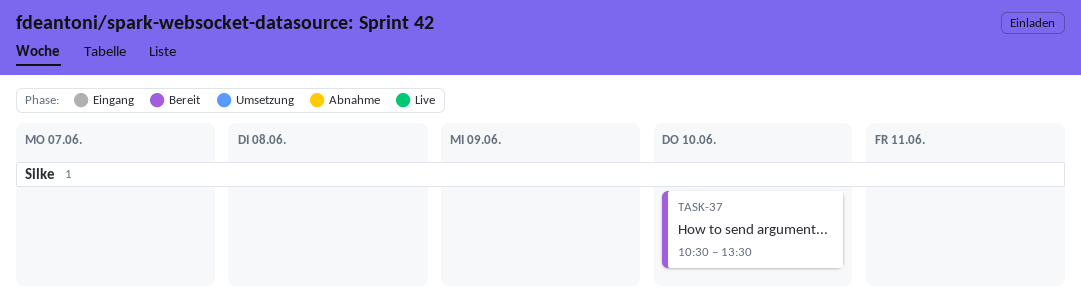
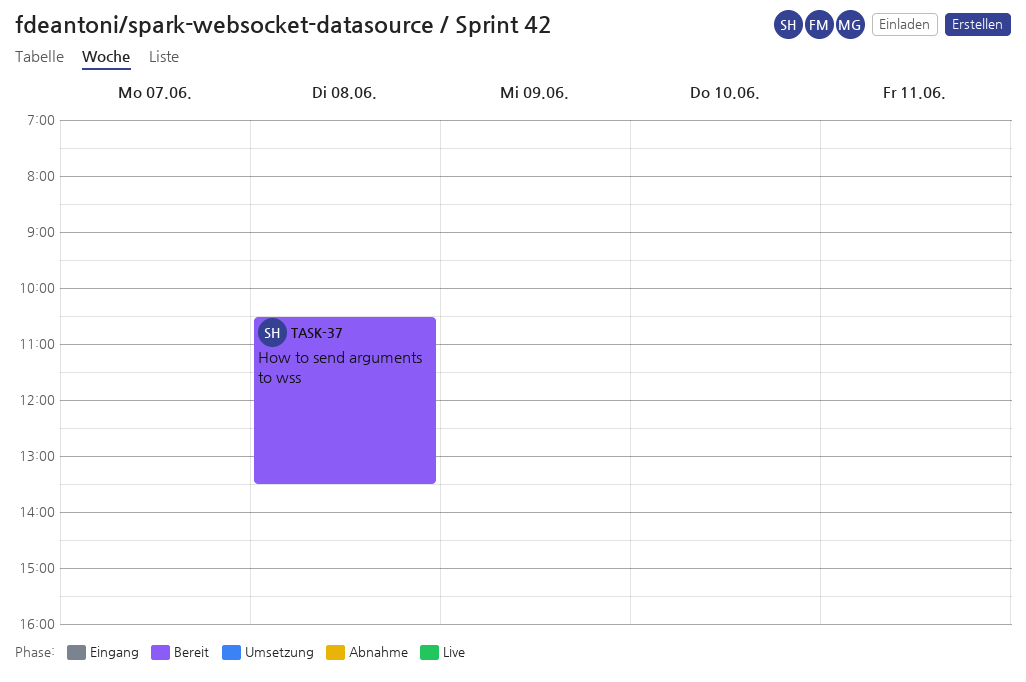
TASK-37, day: Jun 10 -> Jun 8

